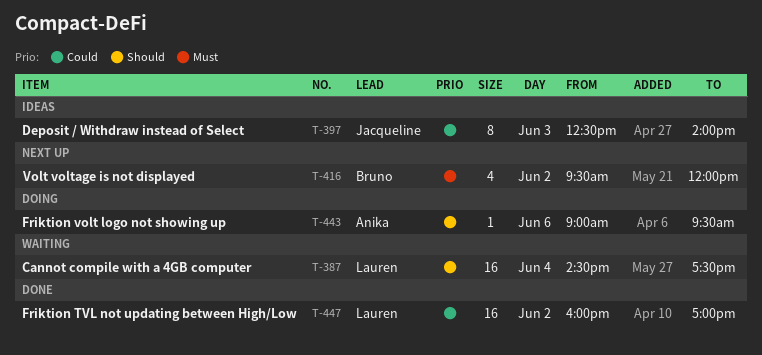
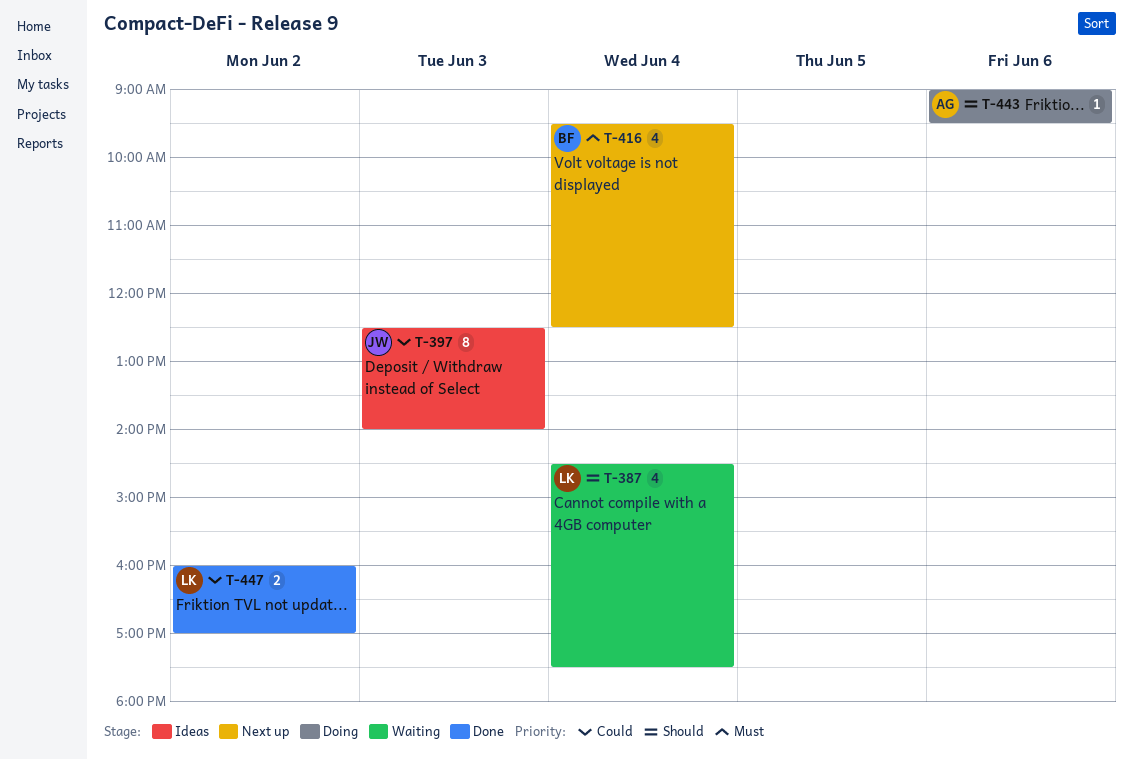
T-387, estimate: 16 -> 4
T-416, day: Jun 2 -> Jun 4
T-416, ends: 12:00 -> 12:30
T-447, estimate: 16 -> 2

